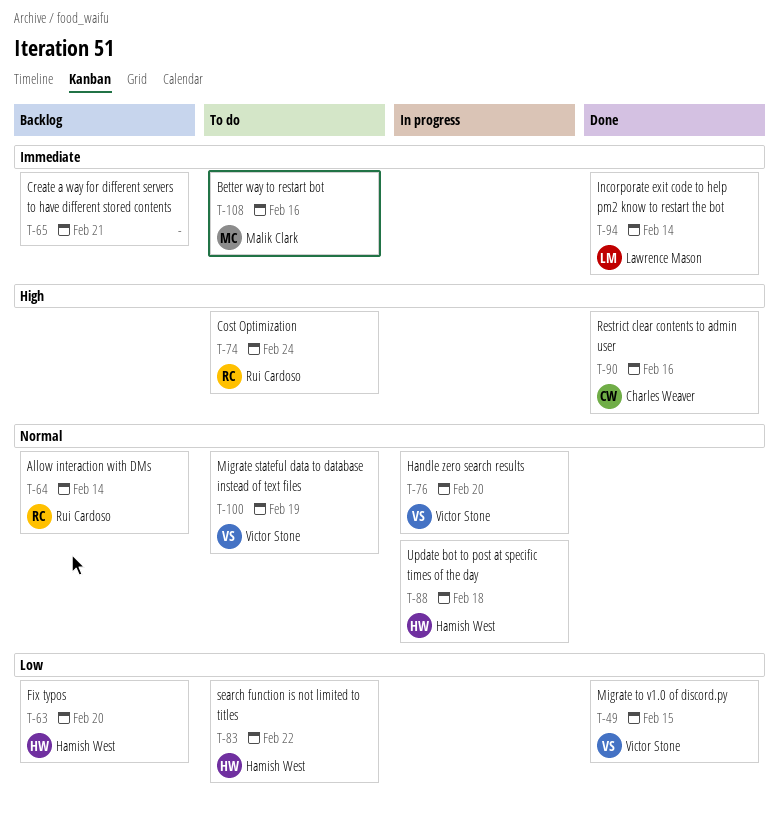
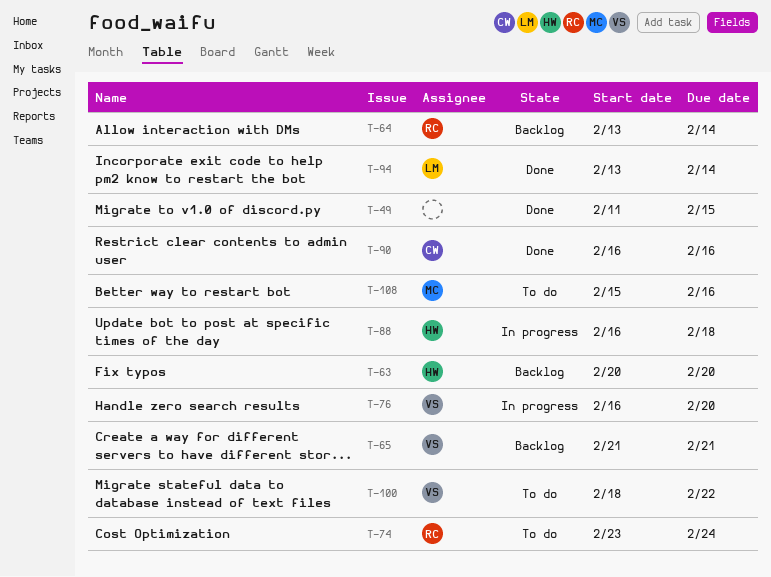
T-49, owner: Victor Stone -> none
T-65, owner: none -> Victor Stone
T-83: present -> none
T-100, due: Feb 19 -> Feb 22

